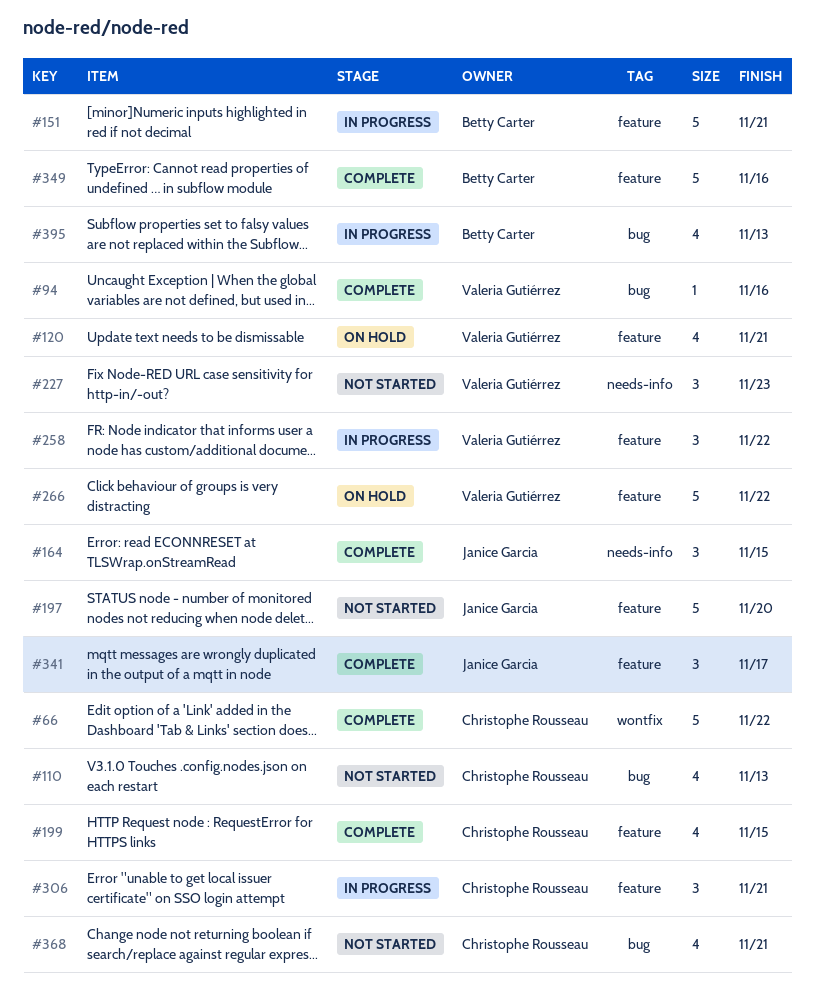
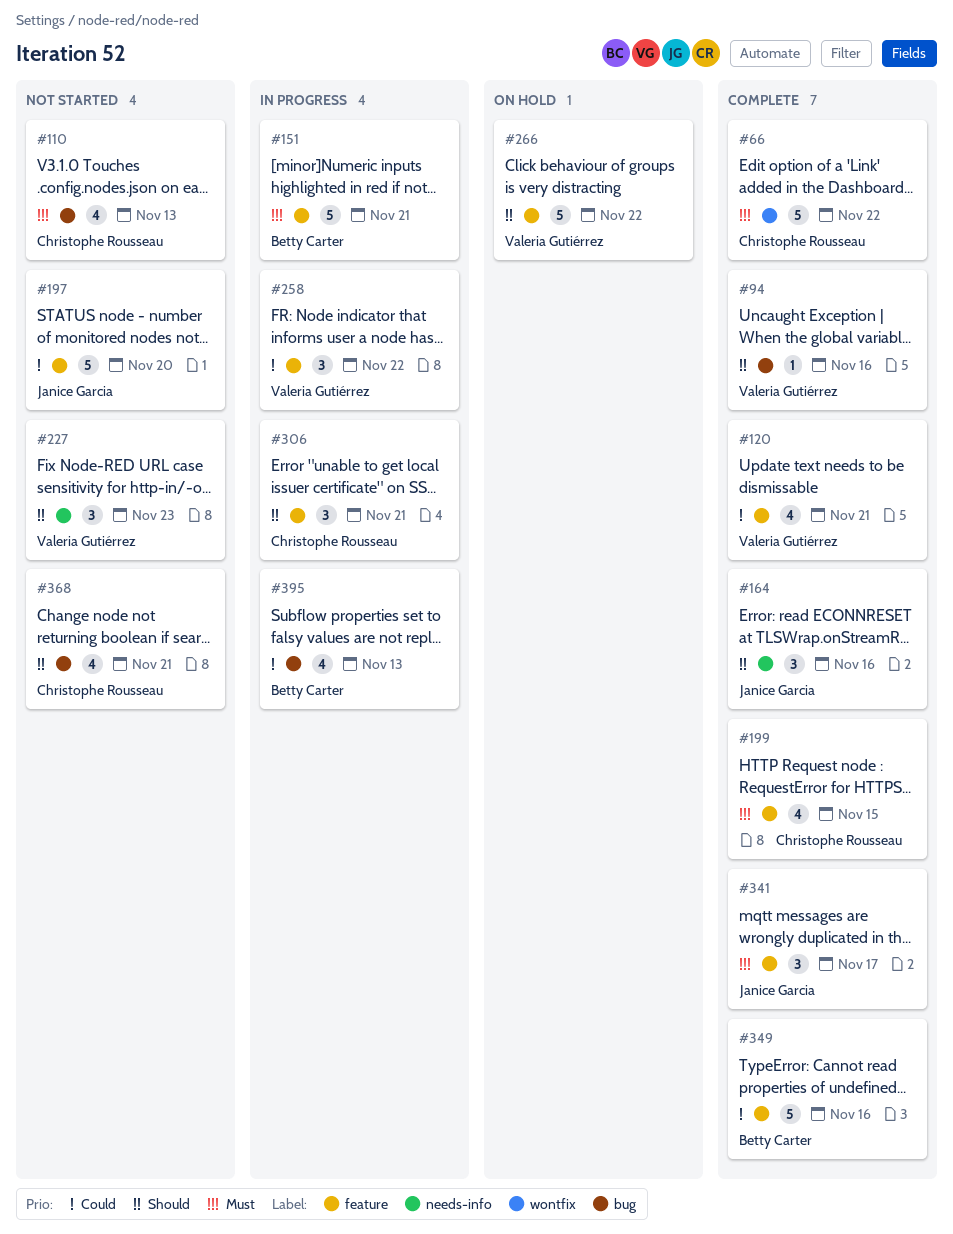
#120, status: On hold -> Complete
#164, due: Nov 15 -> Nov 16

